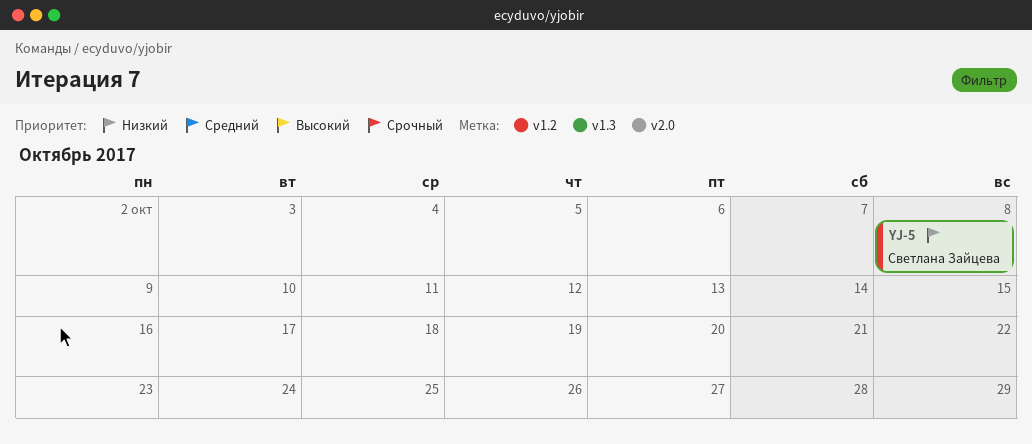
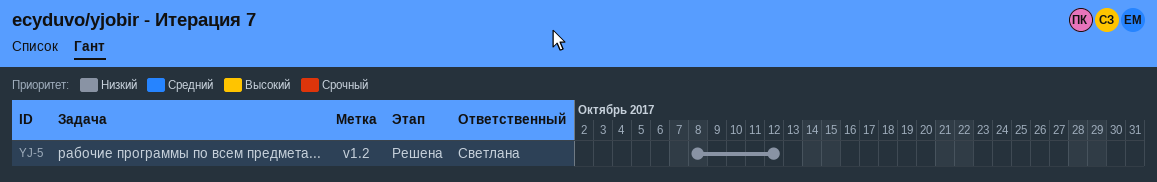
YJ-5, due: Oct 8 -> Oct 12

